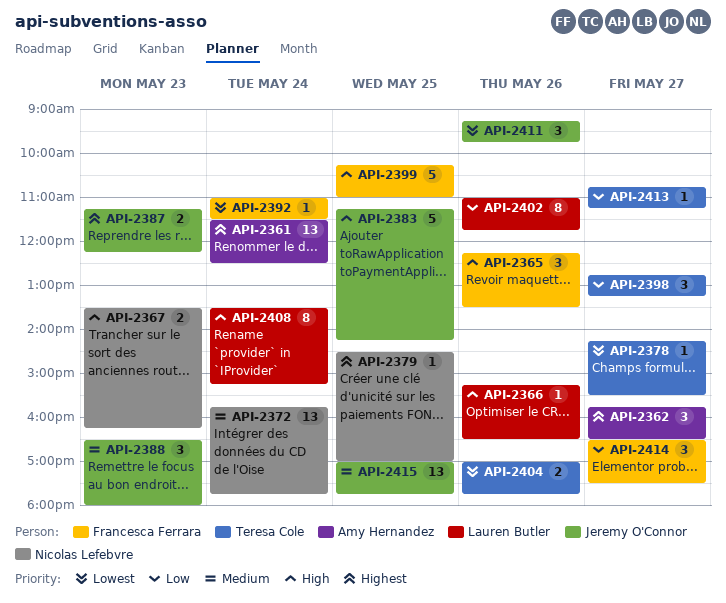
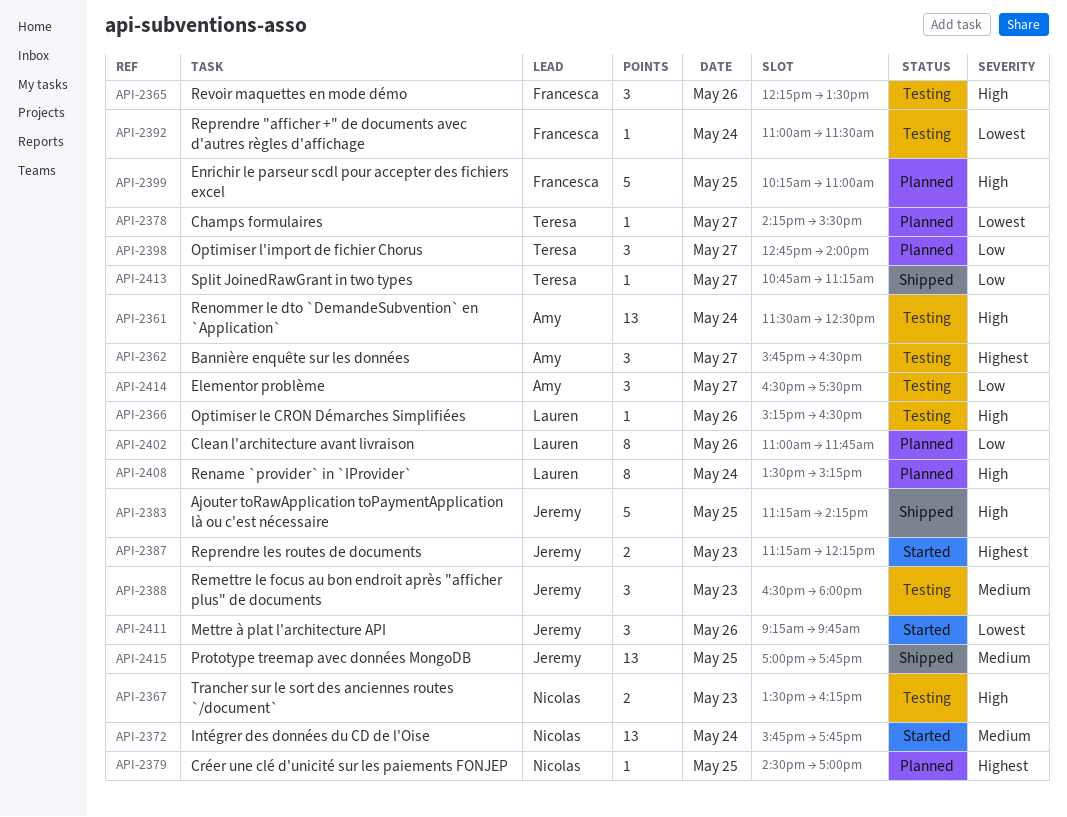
API-2361, priority: Highest -> High
API-2398, ends: 13:15 -> 14:00
API-2404: present -> none
API-2414, owner: Francesca Ferrara -> Amy Hernandez

